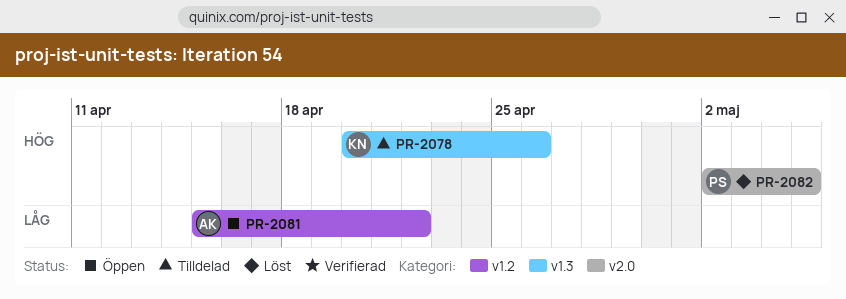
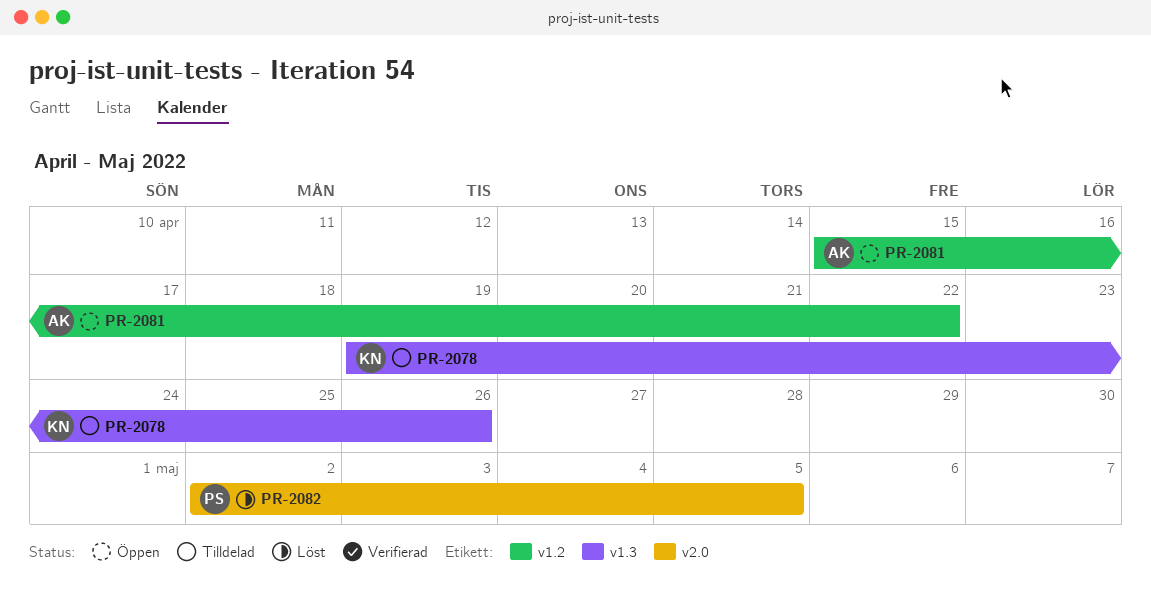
PR-2078, start: Apr 20 -> Apr 19

